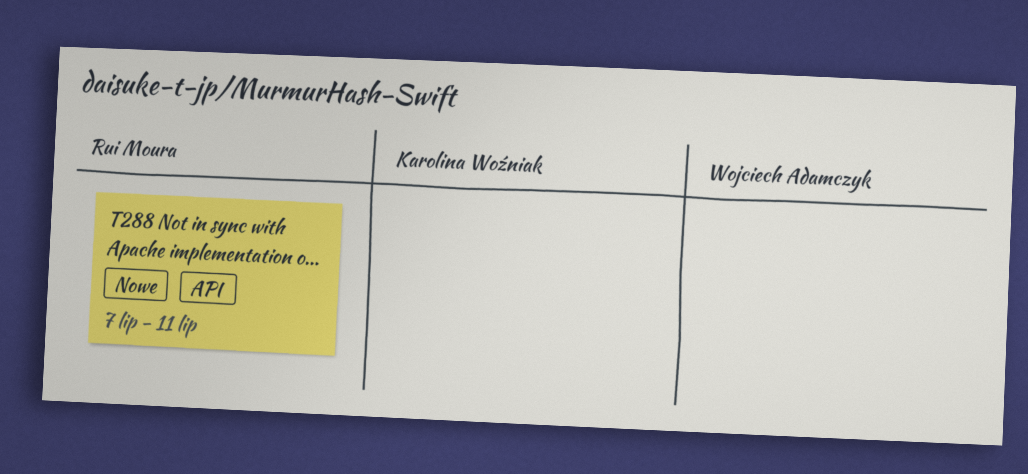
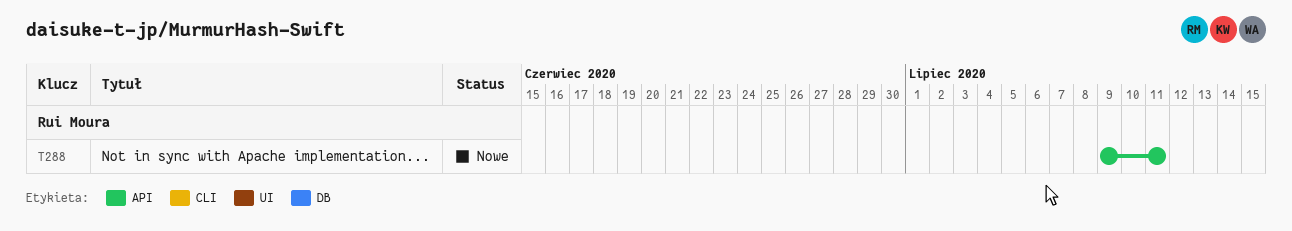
T288, start: Jul 7 -> Jul 9

